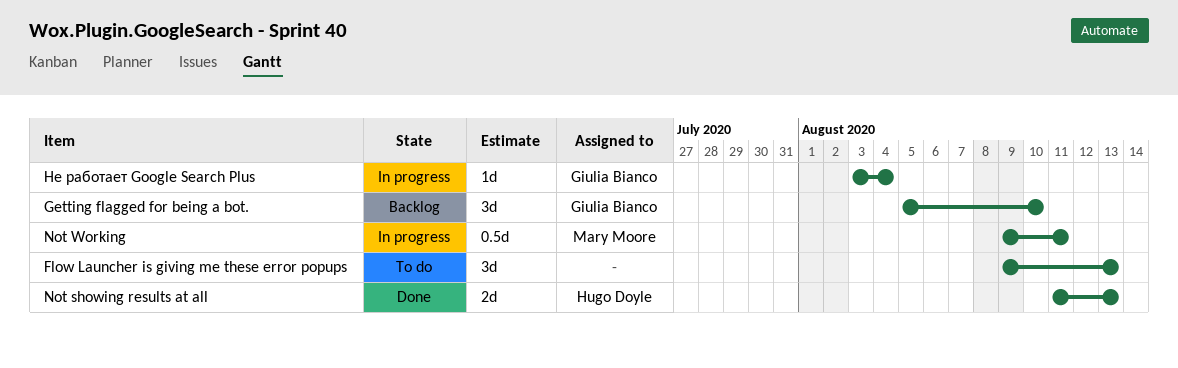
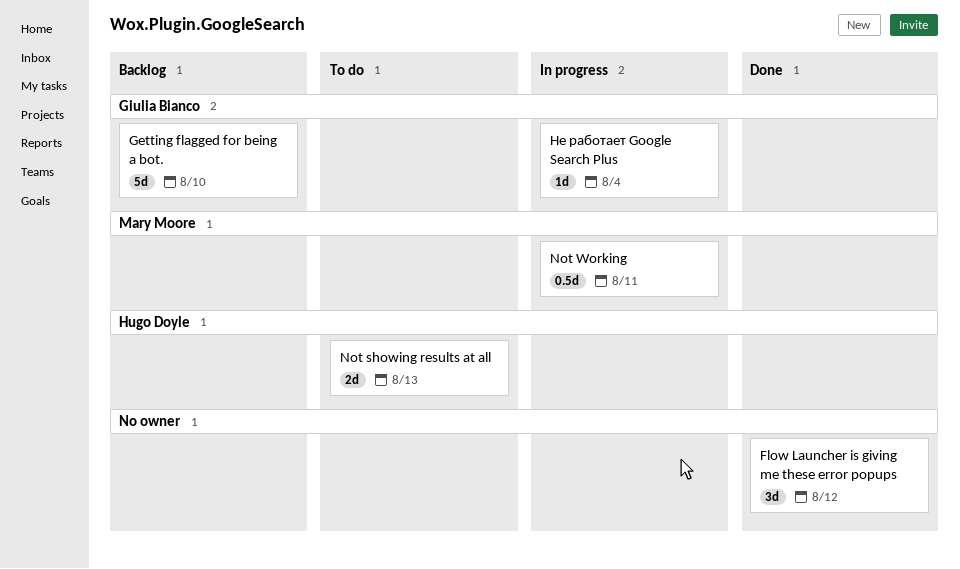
Flow Launcher is giving me these error popups, status: To do -> Done
Flow Launcher is giving me these error popups, due: Aug 13 -> Aug 12
Getting flagged for being a bot., estimate: 3d -> 5d
Not showing results at all, status: Done -> To do

